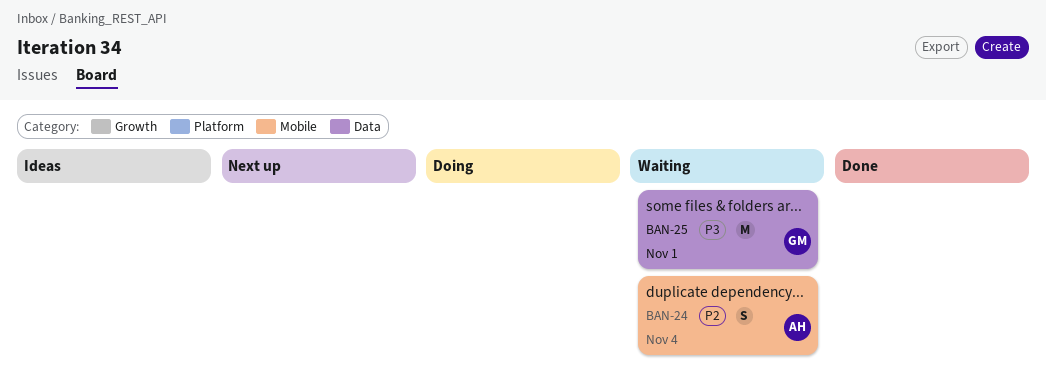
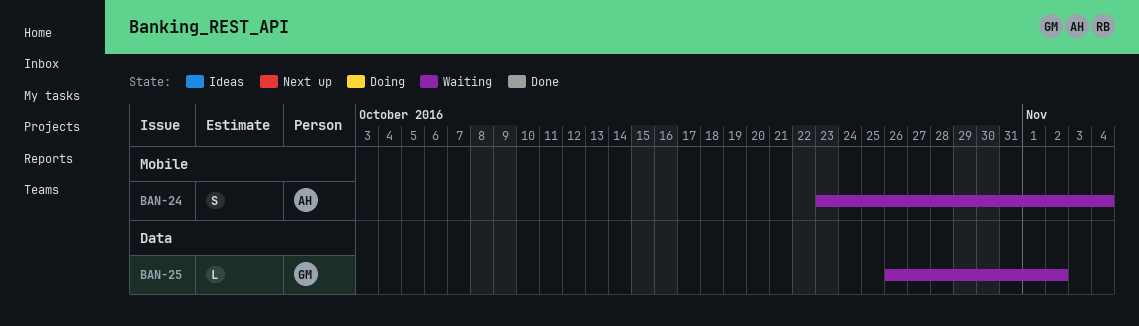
BAN-25, estimate: M -> L
BAN-25, due: Nov 1 -> Nov 2

